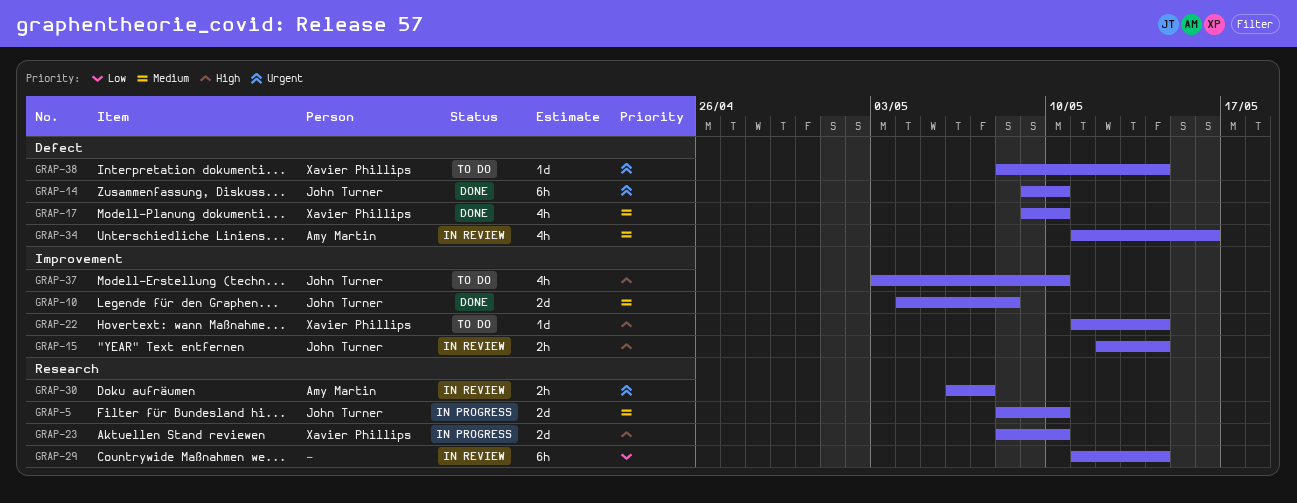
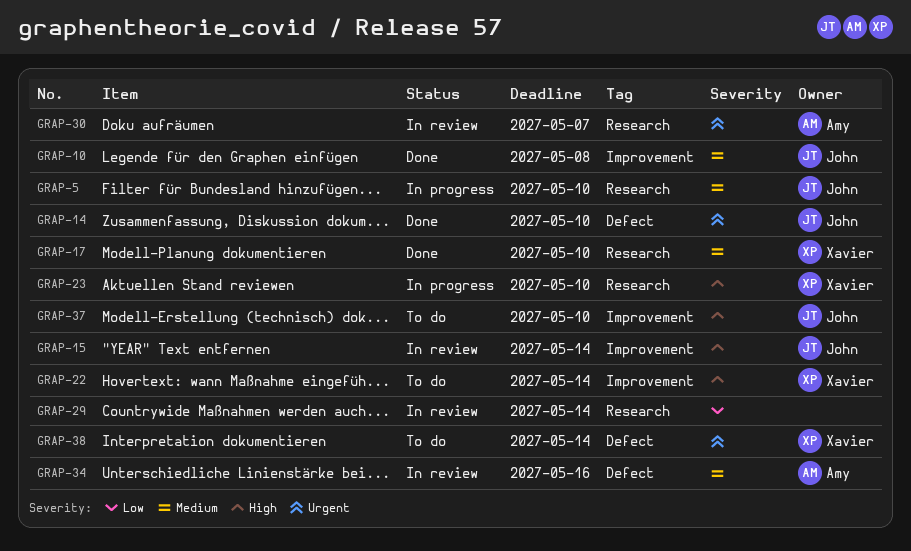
GRAP-17, label: Defect -> Research

